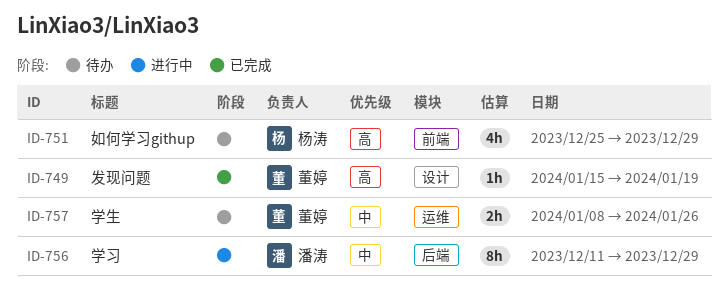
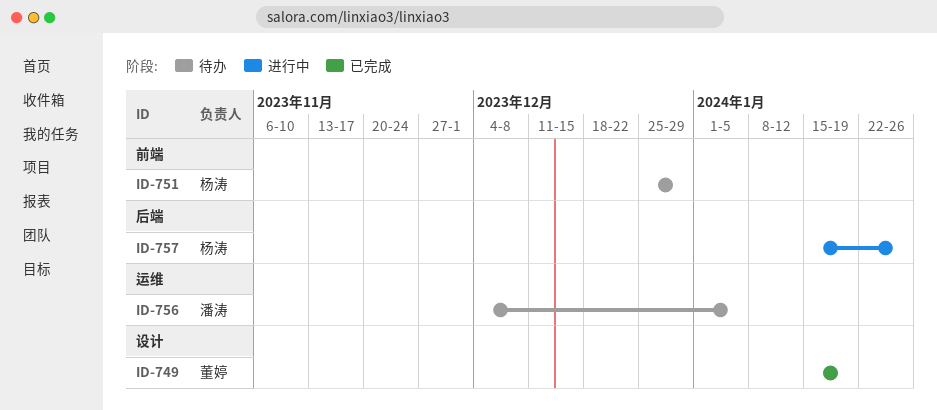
ID-756, status: 进行中 -> 待办
ID-756, label: 后端 -> 运维
ID-756, start: Dec 11 -> Dec 4
ID-756, due: Dec 29 -> Jan 5
ID-757, status: 待办 -> 进行中
ID-757, owner: 董婷 -> 杨涛
ID-757, label: 运维 -> 后端
ID-757, start: Jan 8 -> Jan 15

